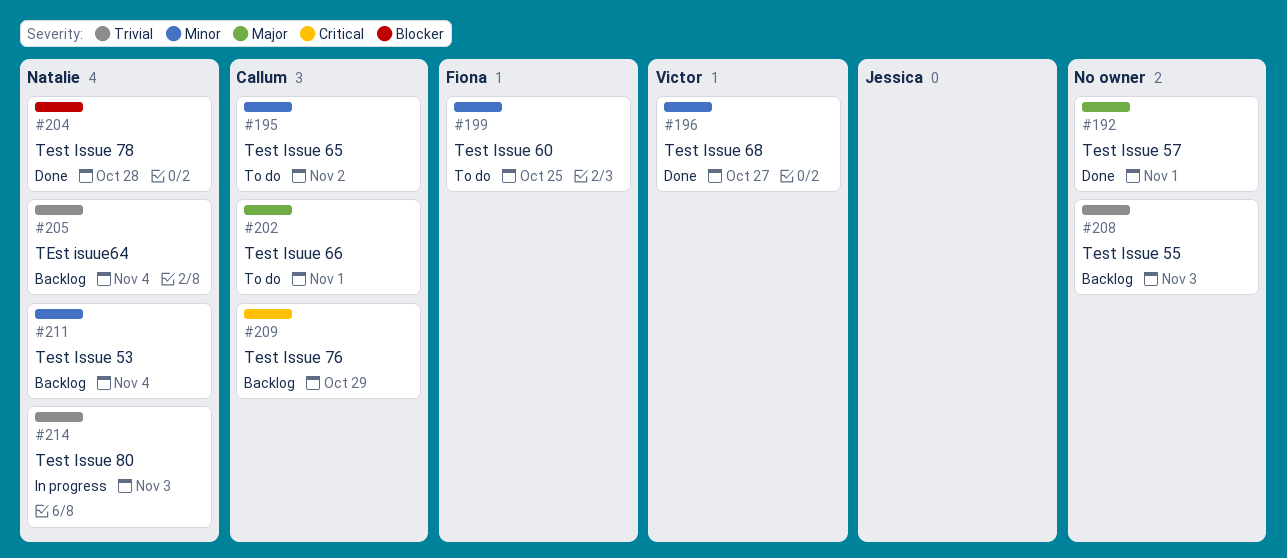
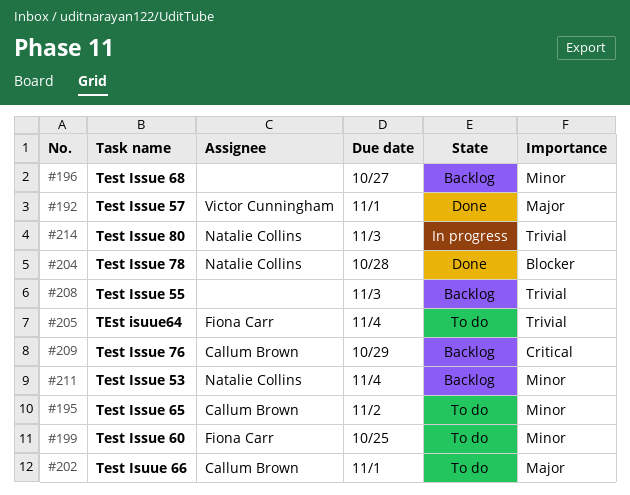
#192, owner: none -> Victor Cunningham
#196, status: Done -> Backlog
#196, owner: Victor Cunningham -> none
#205, status: Backlog -> To do
#205, owner: Natalie Collins -> Fiona Carr

